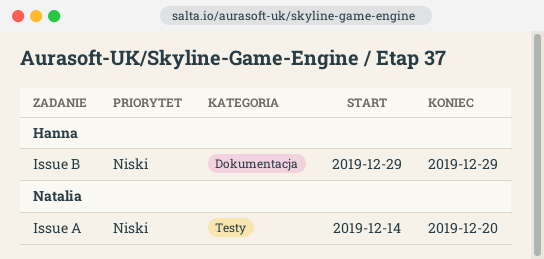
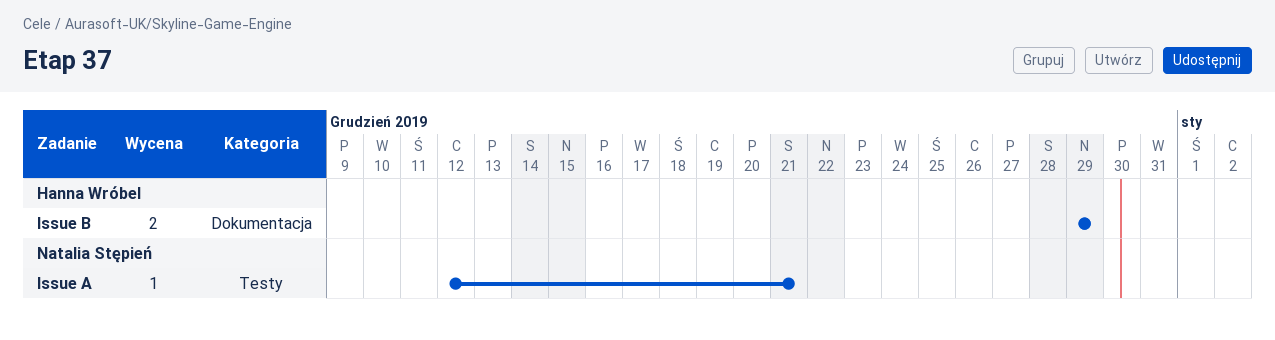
Issue A, start: Dec 14 -> Dec 12
Issue A, due: Dec 20 -> Dec 21

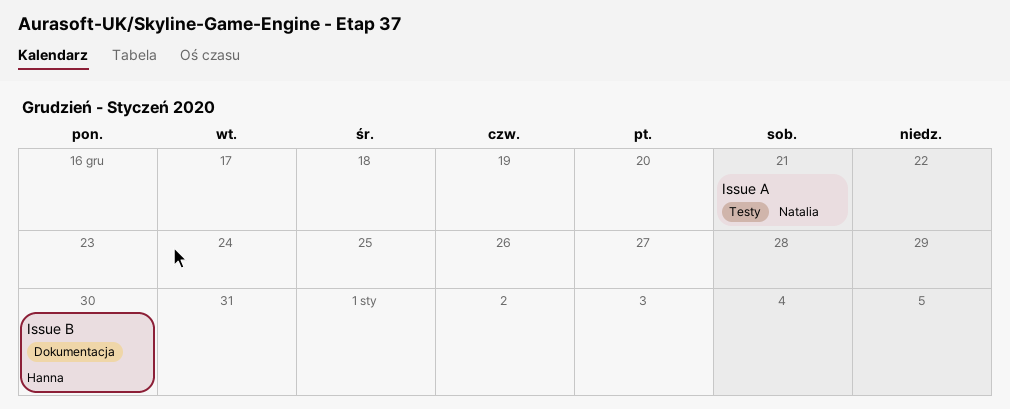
Issue B, due: Dec 29 -> Dec 30

